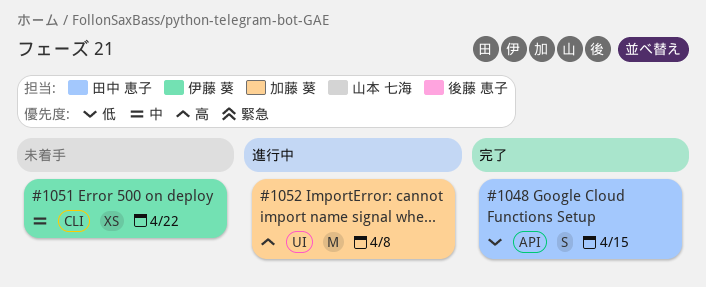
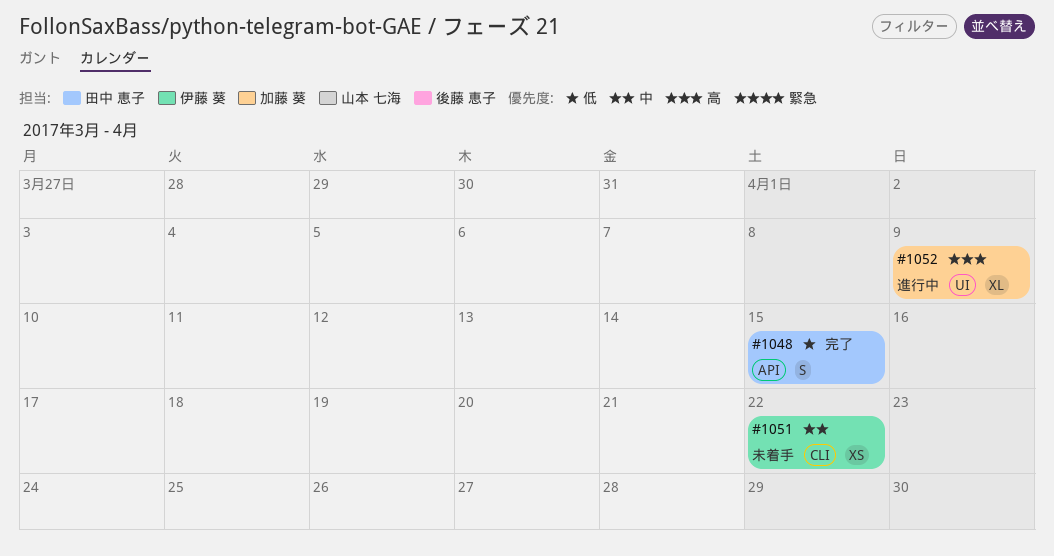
#1052, estimate: M -> XL
#1052, due: Apr 8 -> Apr 9

